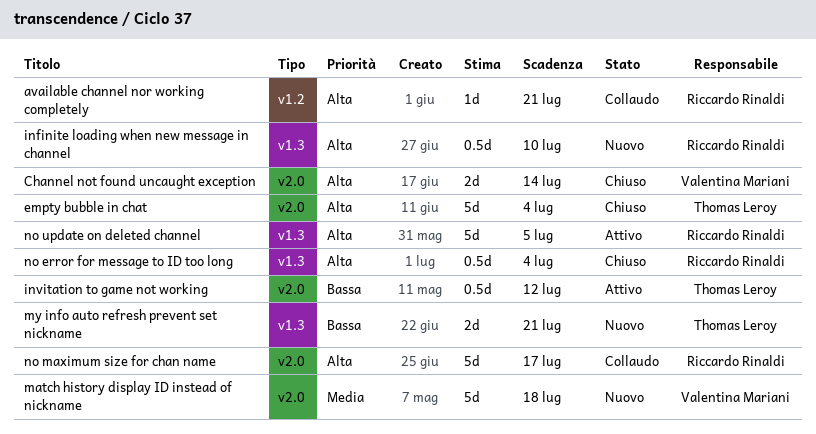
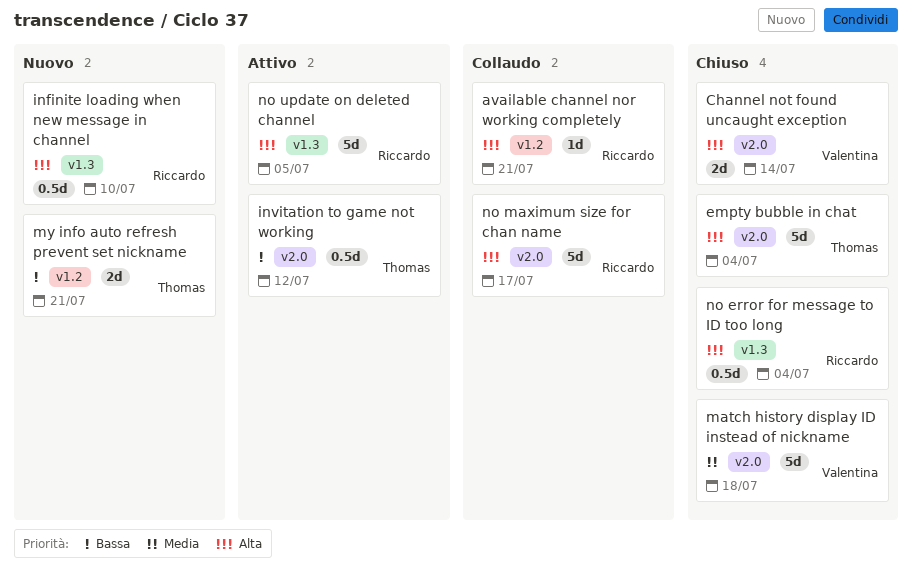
match history display ID instead of nickname, status: Nuovo -> Chiuso
my info auto refresh prevent set nickname, label: v1.3 -> v1.2

